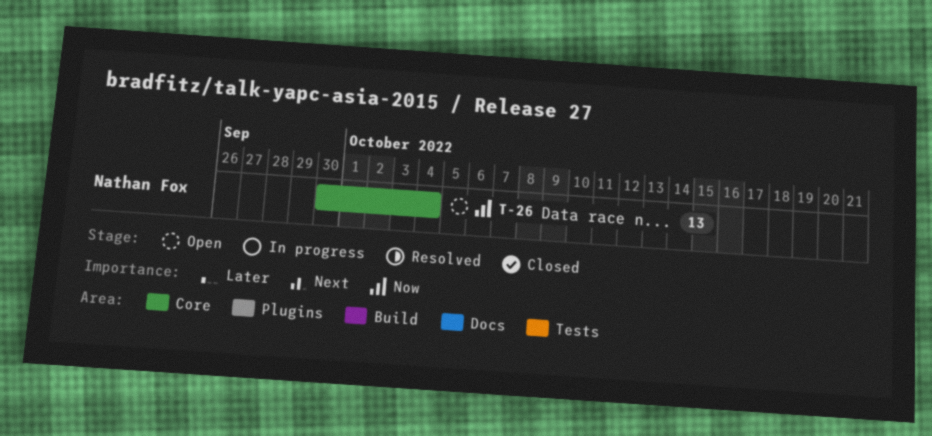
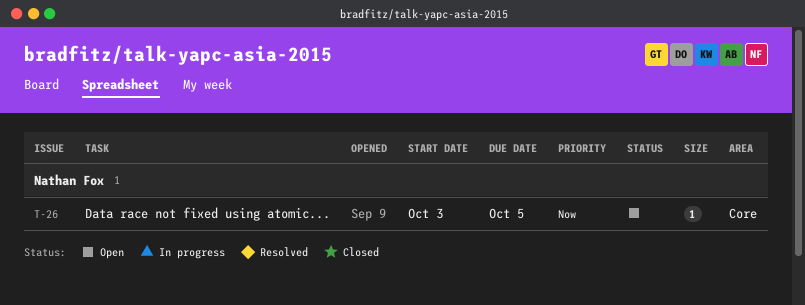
T-26, estimate: 13 -> 1
T-26, start: Sep 30 -> Oct 3
T-26, due: Oct 4 -> Oct 5

